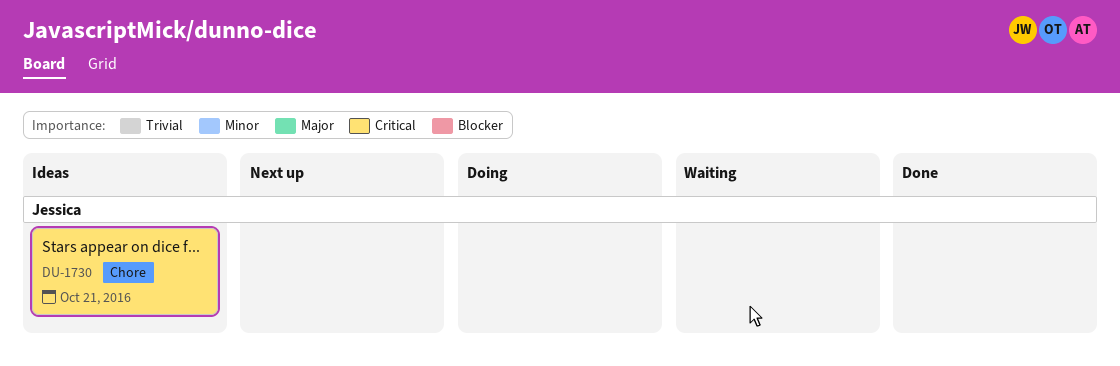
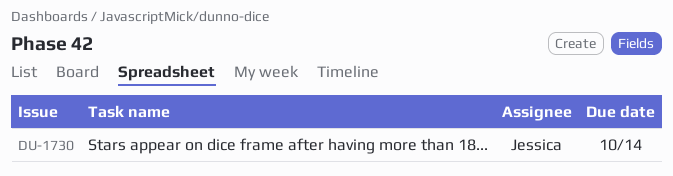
DU-1730, due: Oct 21 -> Oct 14

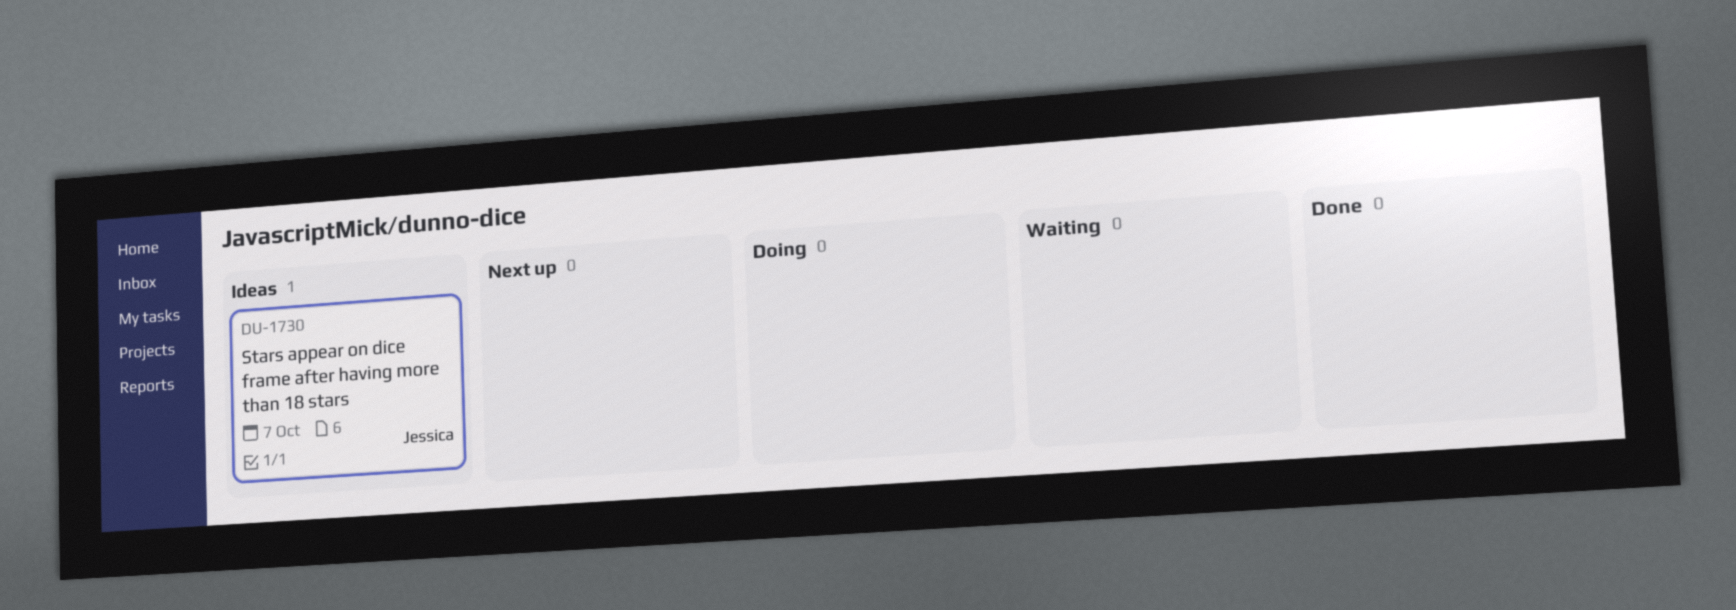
DU-1730, due: Oct 14 -> Oct 7

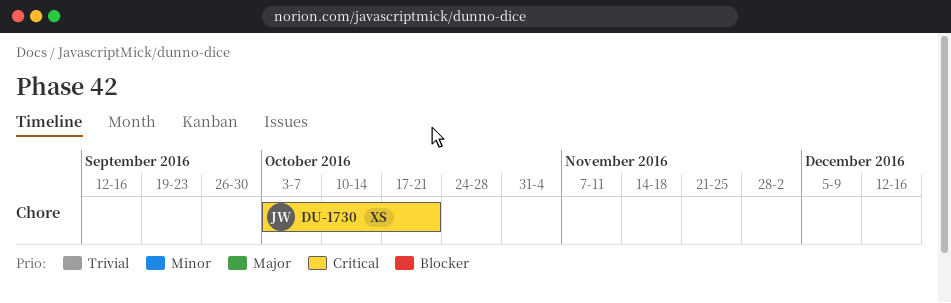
DU-1730, due: Oct 7 -> Oct 21

